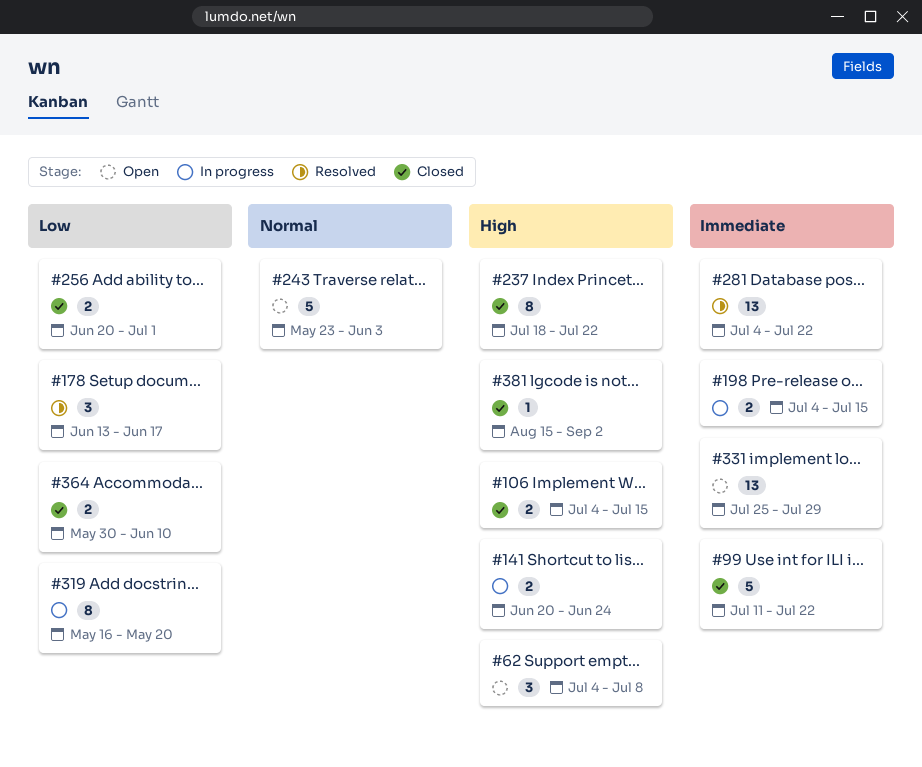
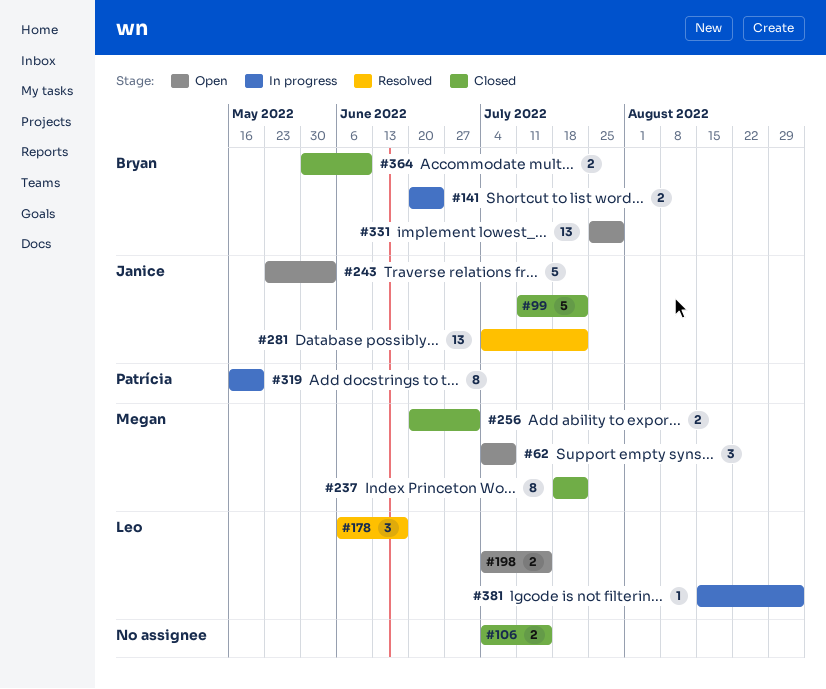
#178, start: Jun 13 -> Jun 6
#198, status: In progress -> Open
#381, status: Closed -> In progress

